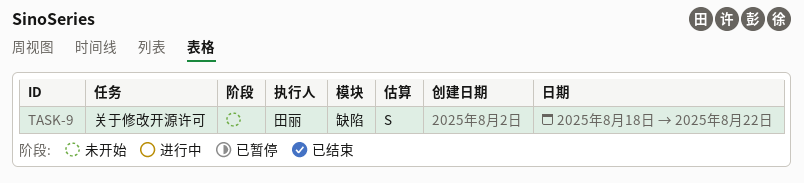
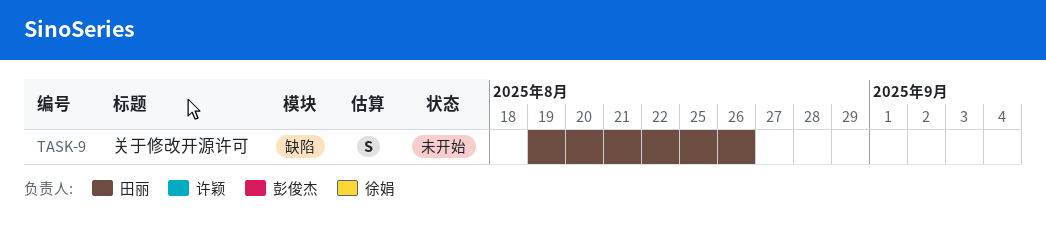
TASK-9, start: Aug 18 -> Aug 19
TASK-9, due: Aug 22 -> Aug 26

